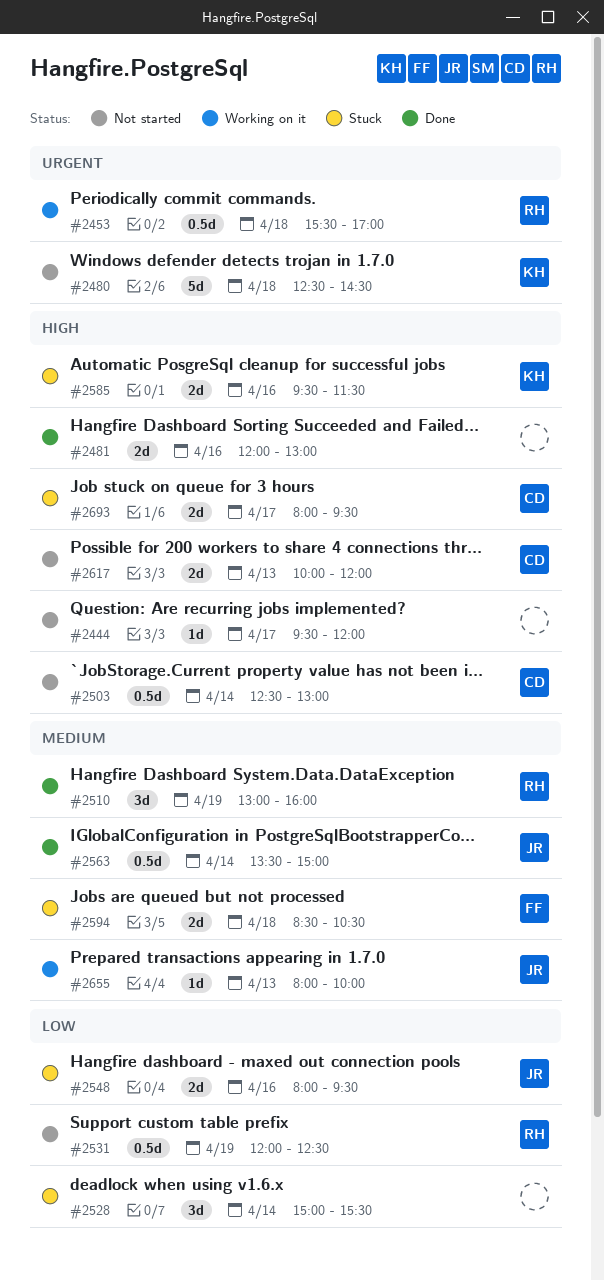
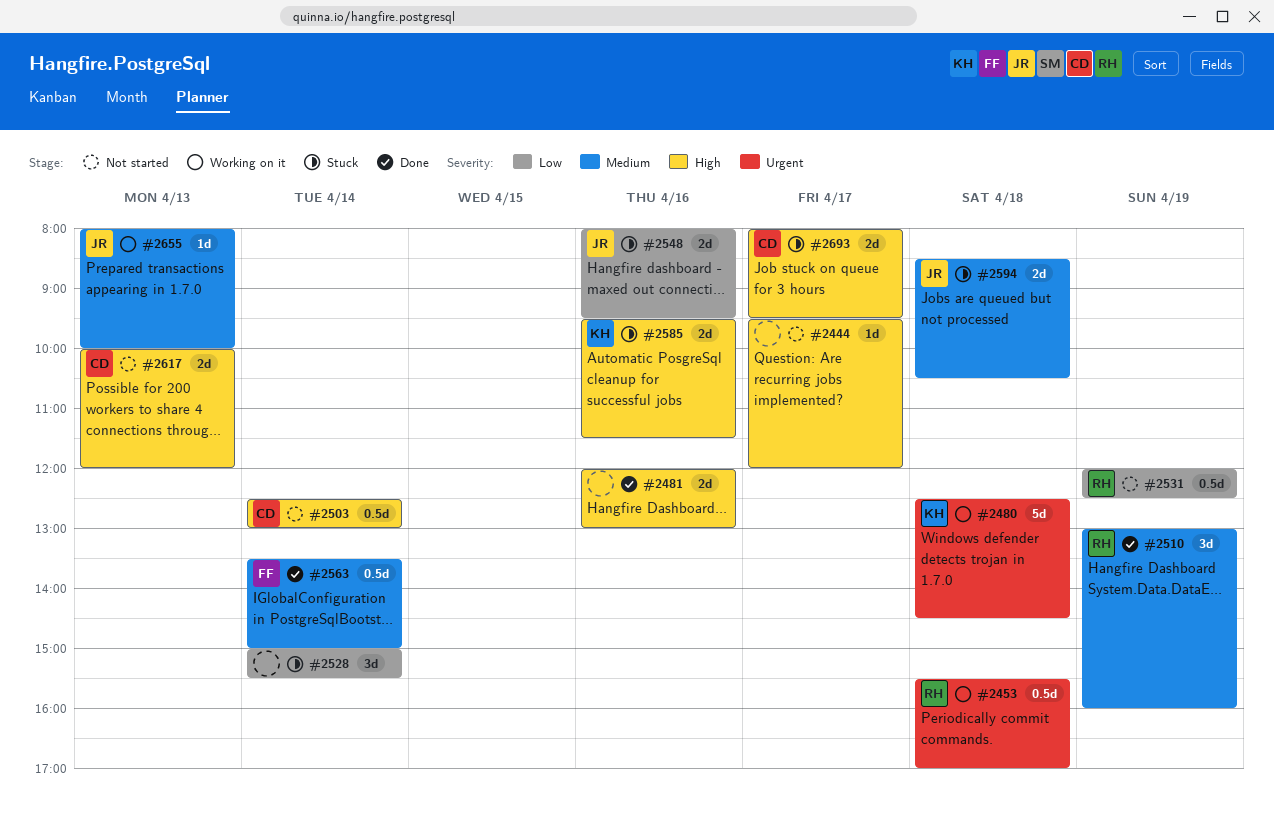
#2480, status: Not started -> Working on it
#2563, owner: JR -> FF
#2594, owner: FF -> JR

